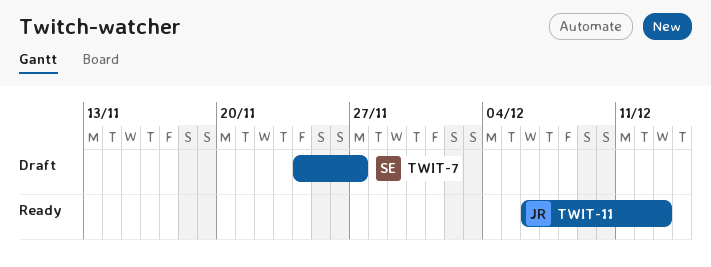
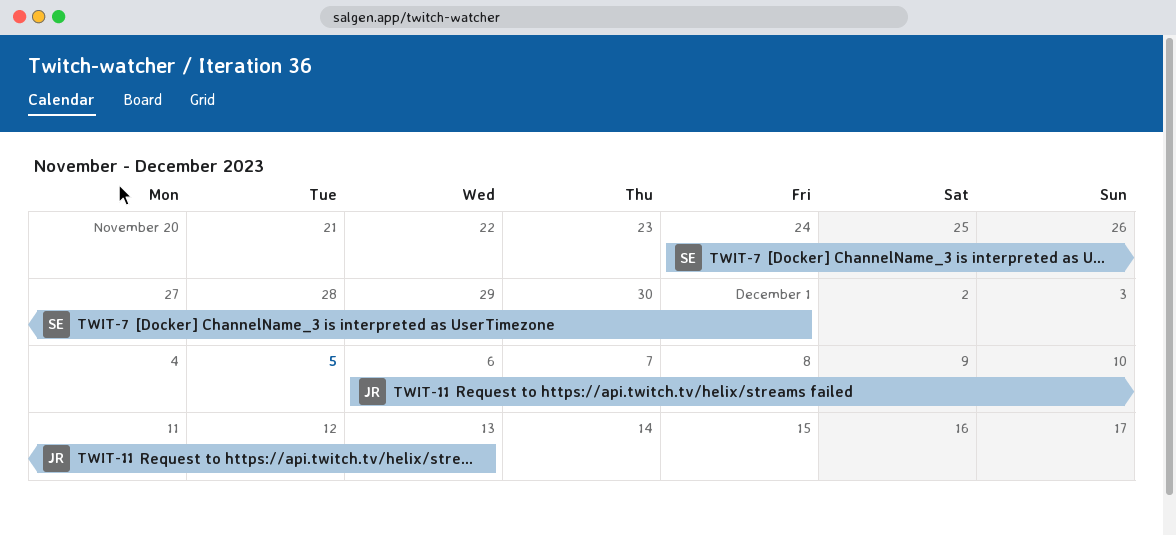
TWIT-7, due: Nov 27 -> Dec 1

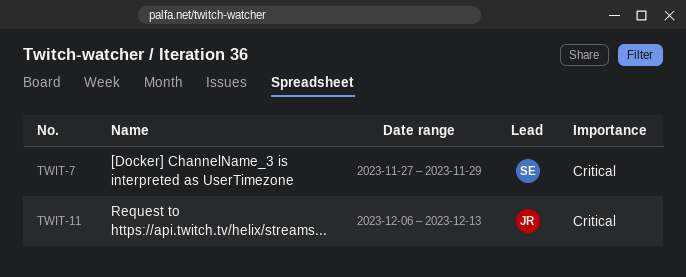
TWIT-7, start: Nov 24 -> Nov 27
TWIT-7, due: Dec 1 -> Nov 29

